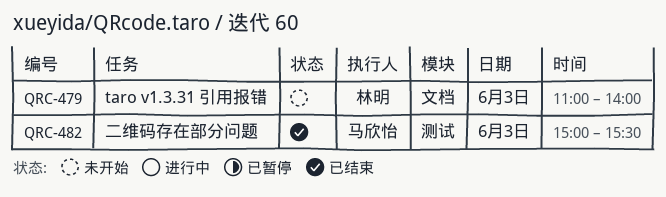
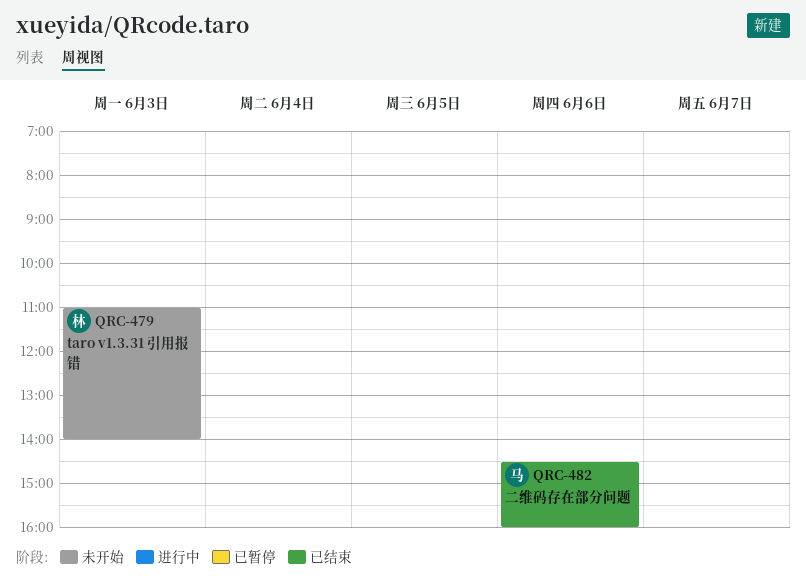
QRC-482, day: Jun 3 -> Jun 6
QRC-482, begins: 15:00 -> 14:30
QRC-482, ends: 15:30 -> 16:00

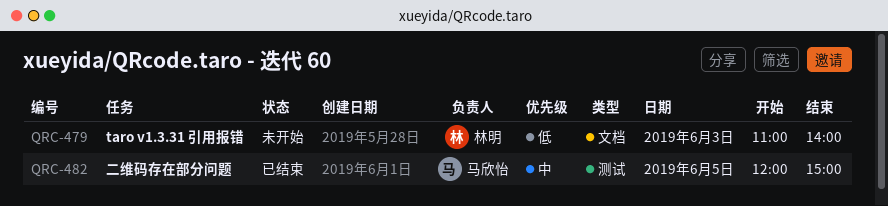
QRC-482, day: Jun 6 -> Jun 5
QRC-482, begins: 14:30 -> 12:00
QRC-482, ends: 16:00 -> 15:00

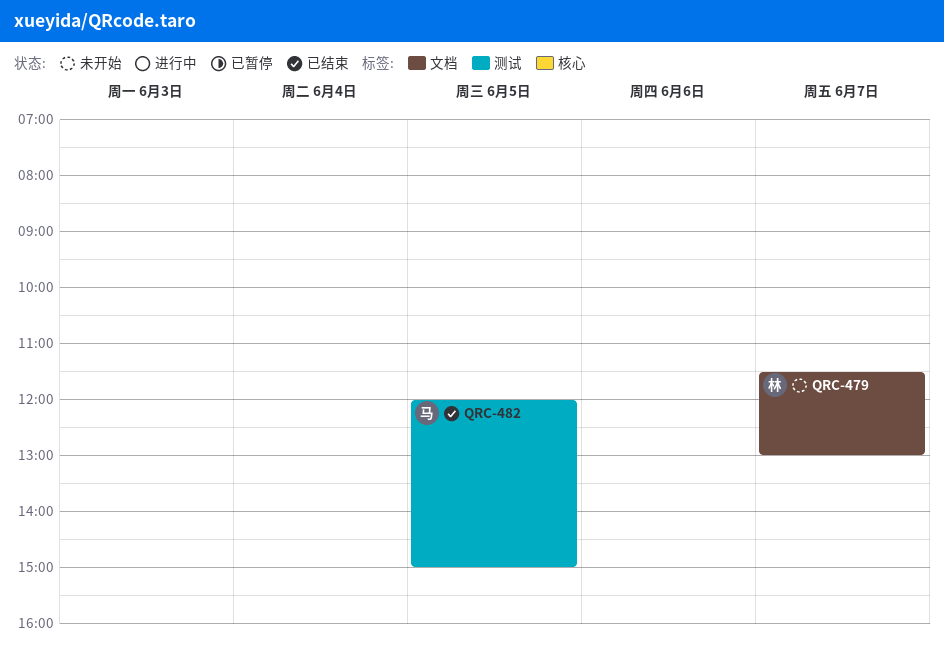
QRC-479, day: Jun 3 -> Jun 7
QRC-479, begins: 11:00 -> 11:30
QRC-479, ends: 14:00 -> 13:00

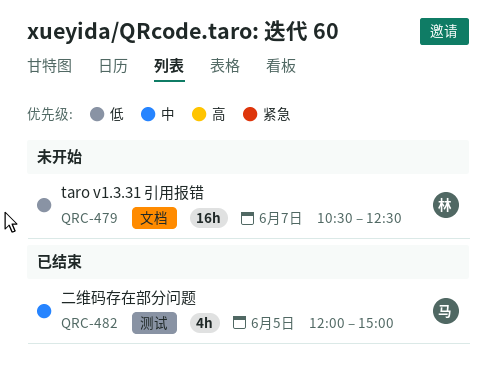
QRC-479, begins: 11:30 -> 10:30
QRC-479, ends: 13:00 -> 12:30

